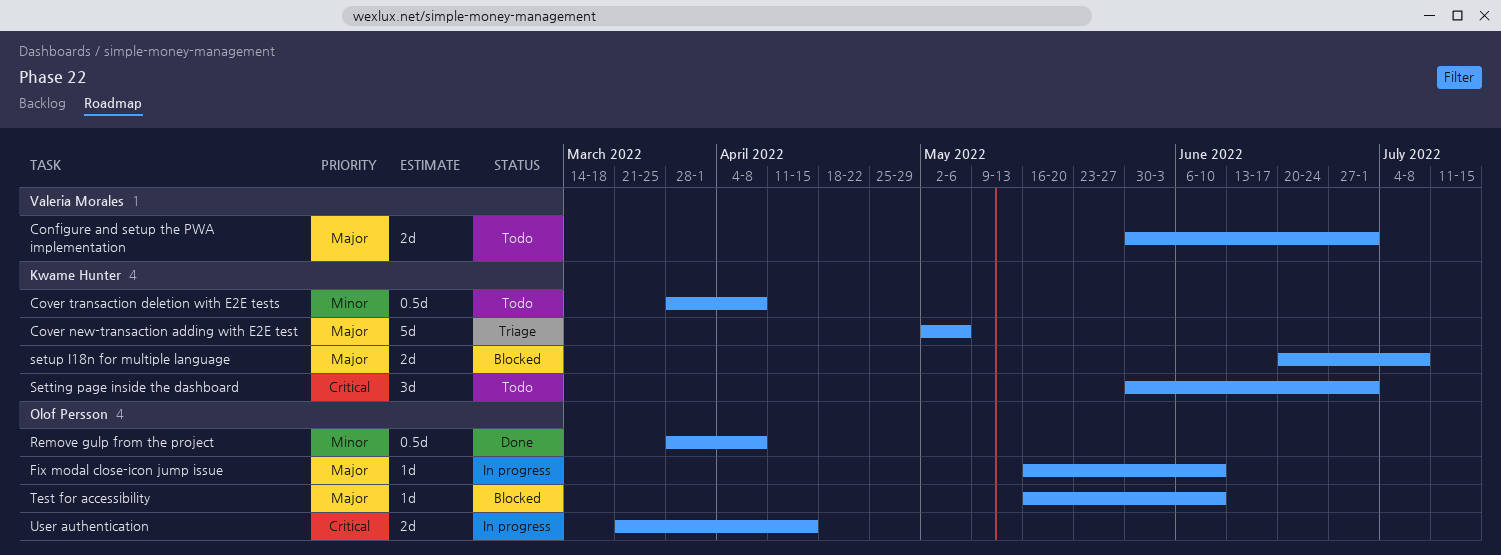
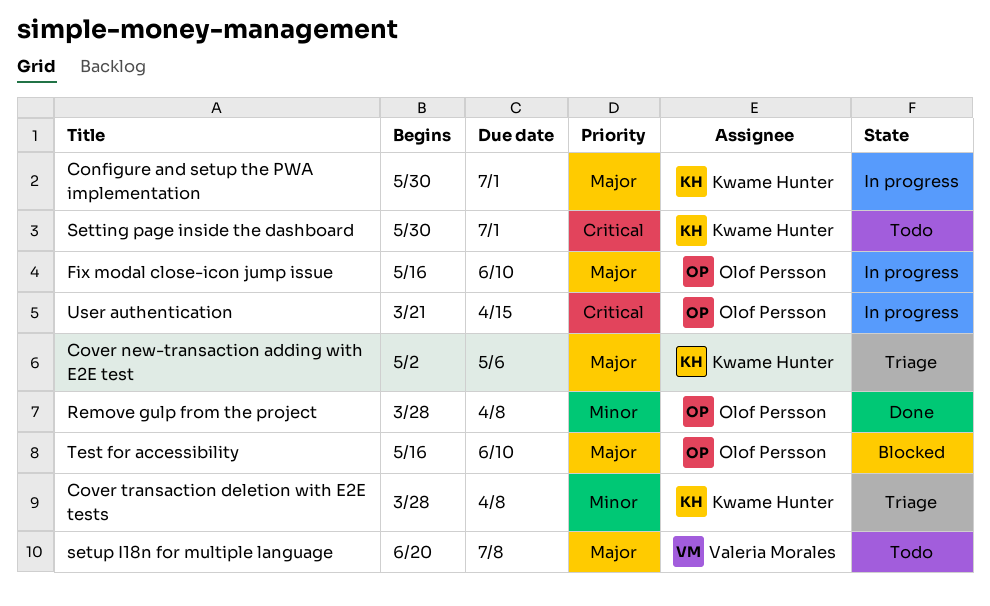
Configure and setup the PWA implementation, status: Todo -> In progress
Configure and setup the PWA implementation, owner: Valeria Morales -> Kwame Hunter
Cover transaction deletion with E2E tests, status: Todo -> Triage
setup I18n for multiple language, status: Blocked -> Todo
setup I18n for multiple language, owner: Kwame Hunter -> Valeria Morales

